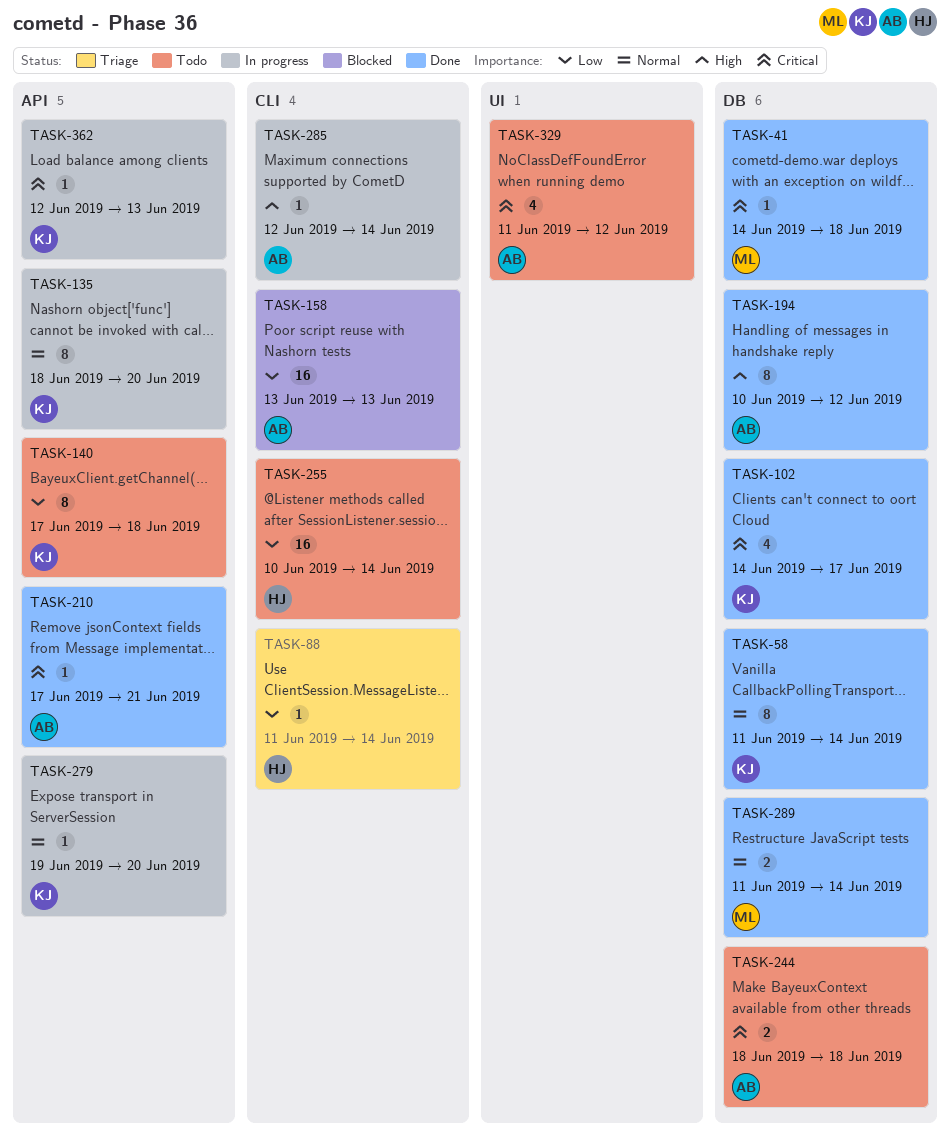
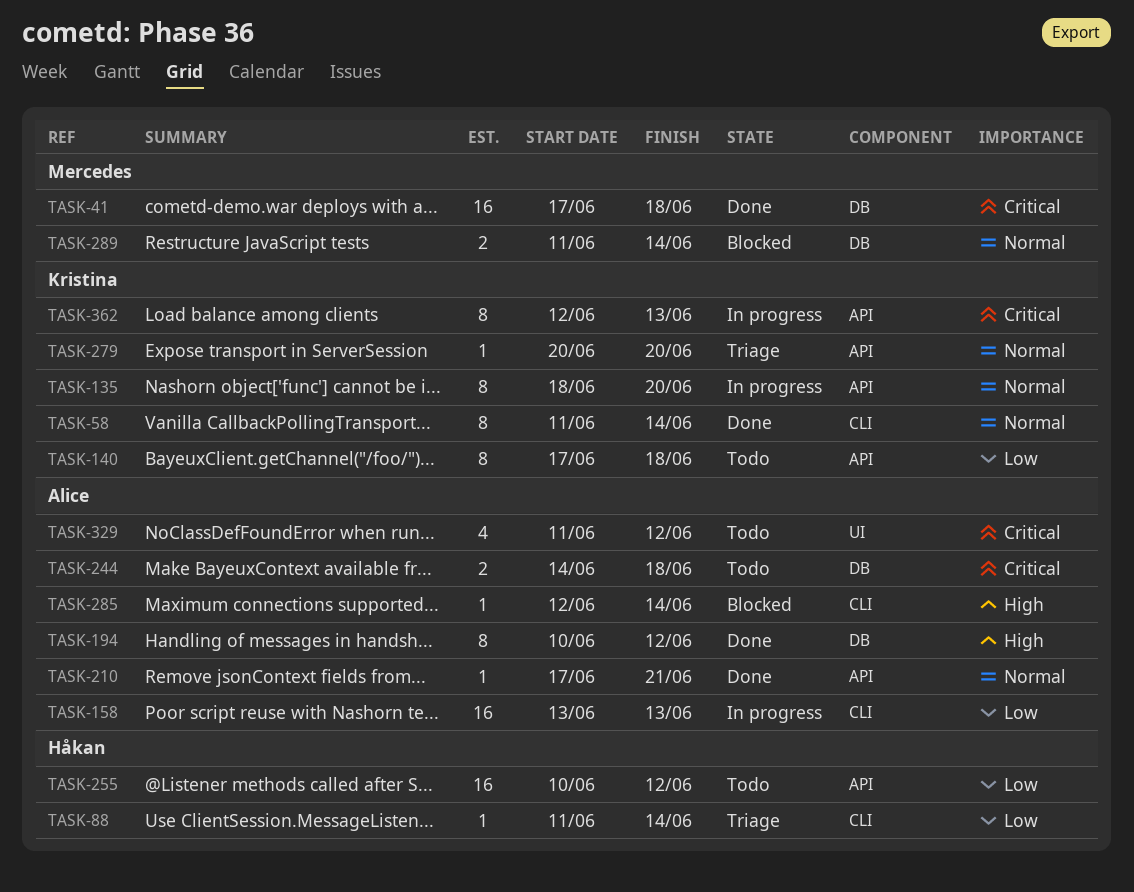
TASK-41, estimate: 1 -> 16
TASK-41, start: Jun 14 -> Jun 17
TASK-58, label: DB -> CLI
TASK-102: present -> none
TASK-158, status: Blocked -> In progress
TASK-210, priority: Critical -> Normal
TASK-244, start: Jun 18 -> Jun 14
TASK-255, label: CLI -> API
TASK-255, due: Jun 14 -> Jun 12
TASK-279, status: In progress -> Triage
TASK-279, start: Jun 19 -> Jun 20
TASK-285, status: In progress -> Blocked
TASK-289, status: Done -> Blocked
TASK-362, estimate: 1 -> 8

